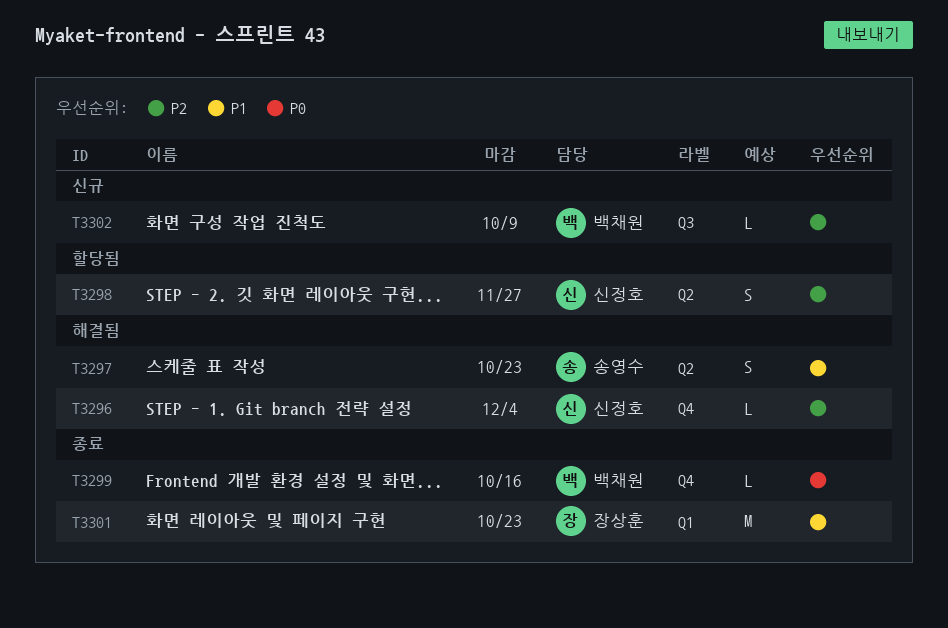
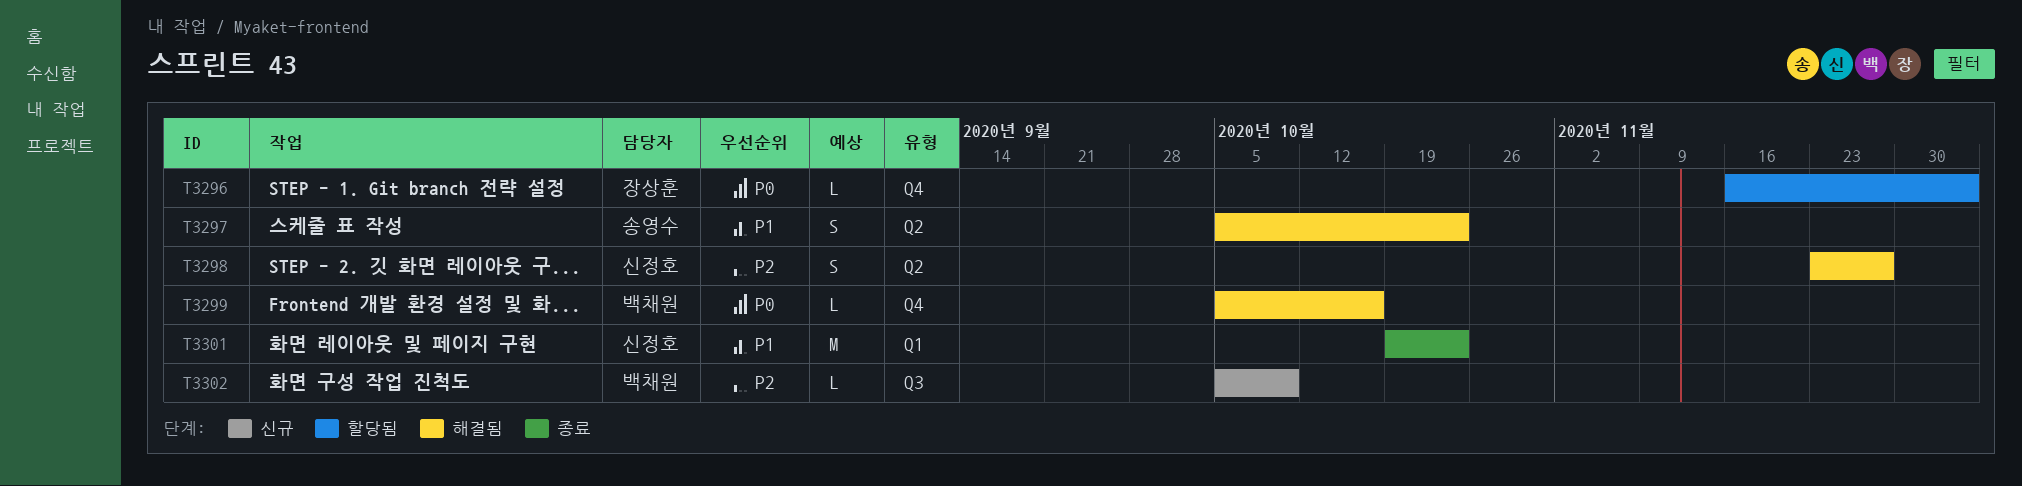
T3296, status: 해결됨 -> 할당됨
T3296, owner: 신정호 -> 장상훈
T3296, priority: P2 -> P0
T3298, status: 할당됨 -> 해결됨
T3299, status: 종료 -> 해결됨
T3301, owner: 장상훈 -> 신정호

